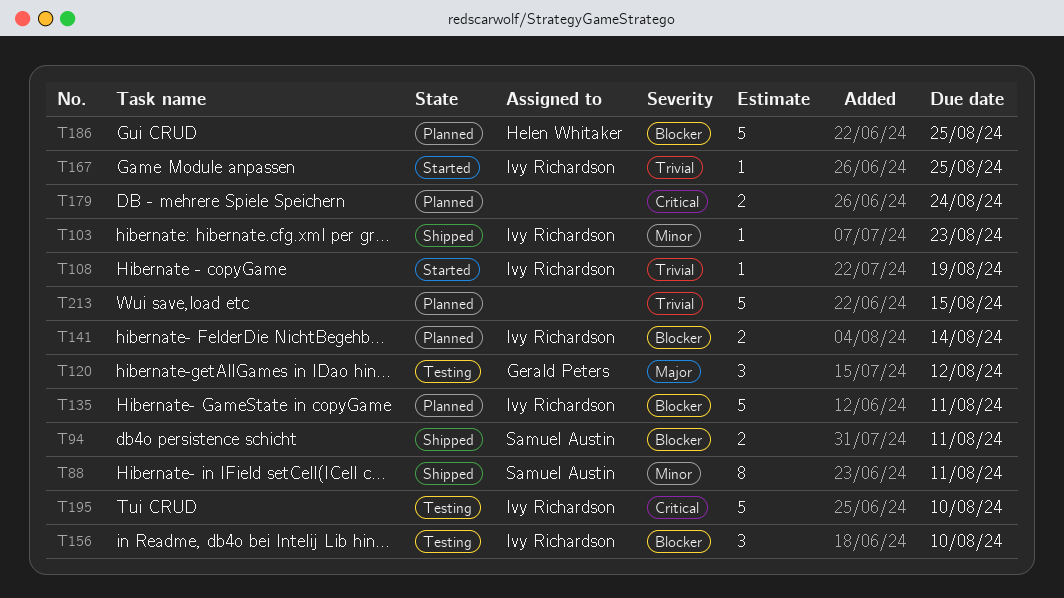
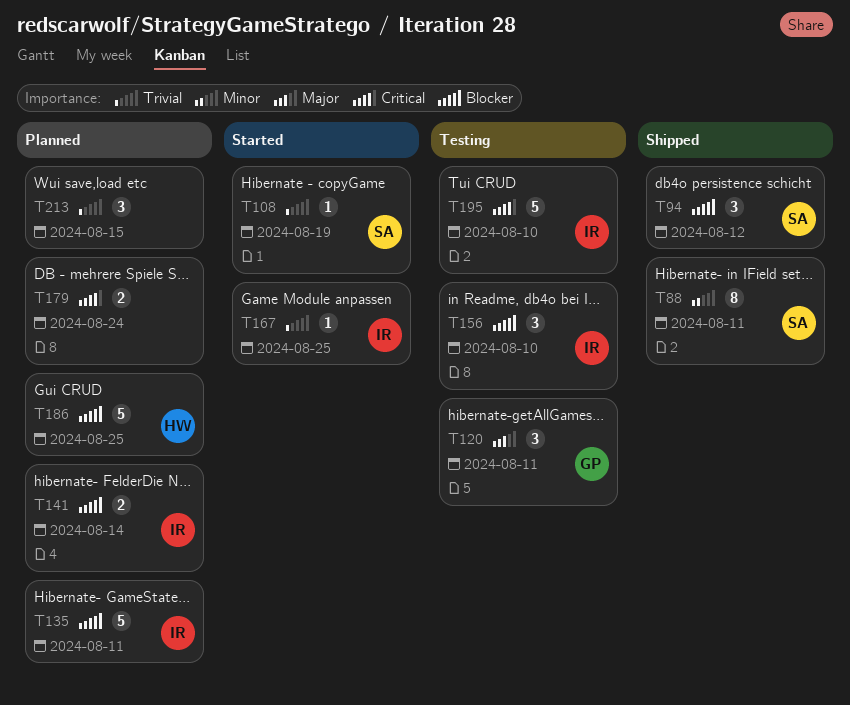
T94, estimate: 2 -> 3
T94, due: Aug 11 -> Aug 12
T103: present -> none
T108, owner: Ivy Richardson -> Samuel Austin
T120, due: Aug 12 -> Aug 11
T213, estimate: 5 -> 3

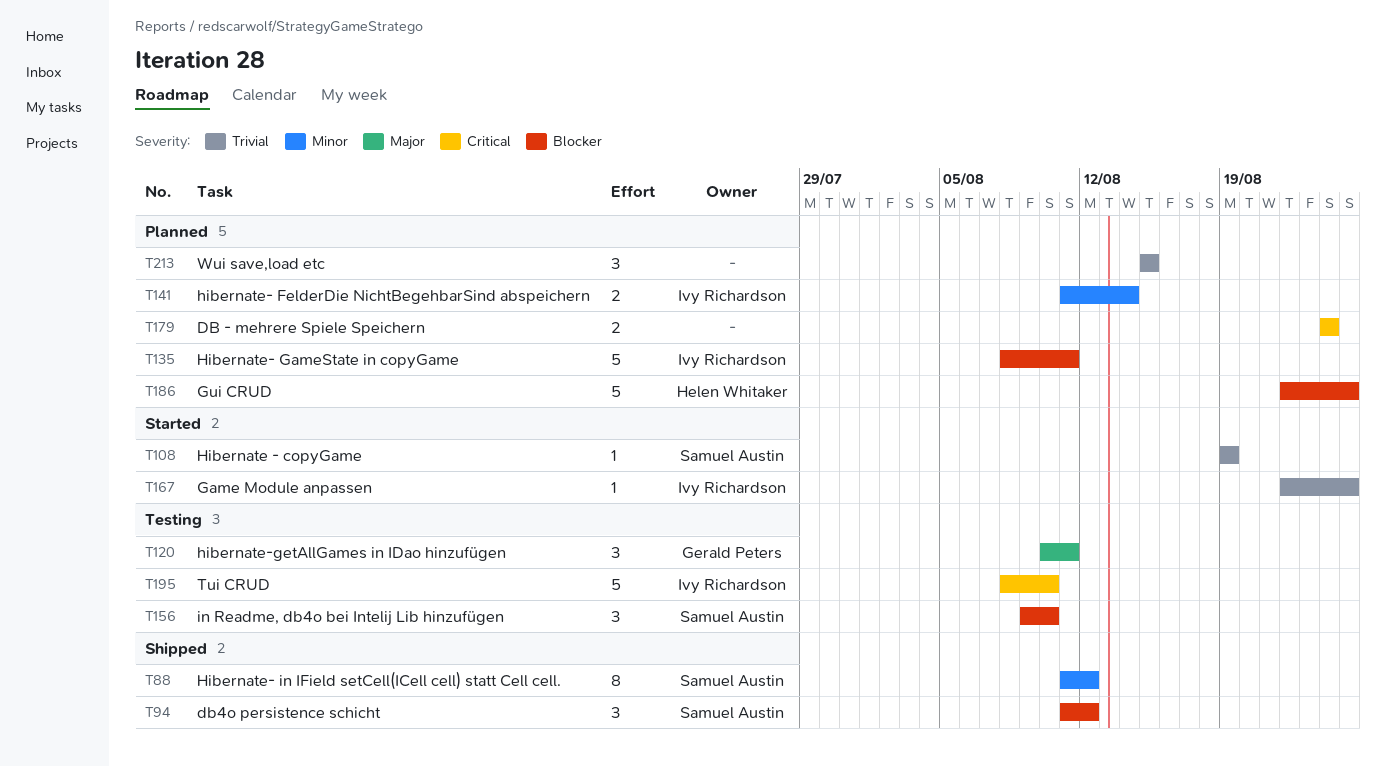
T88, due: Aug 11 -> Aug 12
T141, priority: Blocker -> Minor
T156, owner: Ivy Richardson -> Samuel Austin

